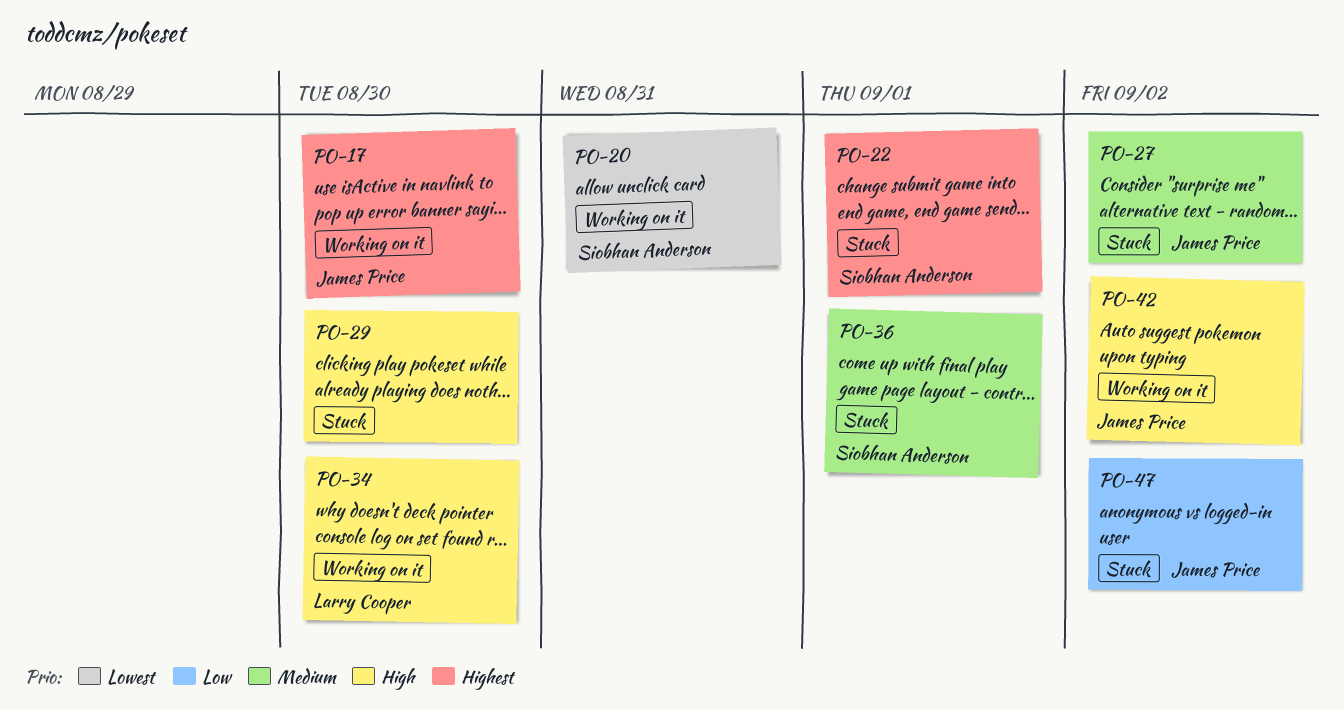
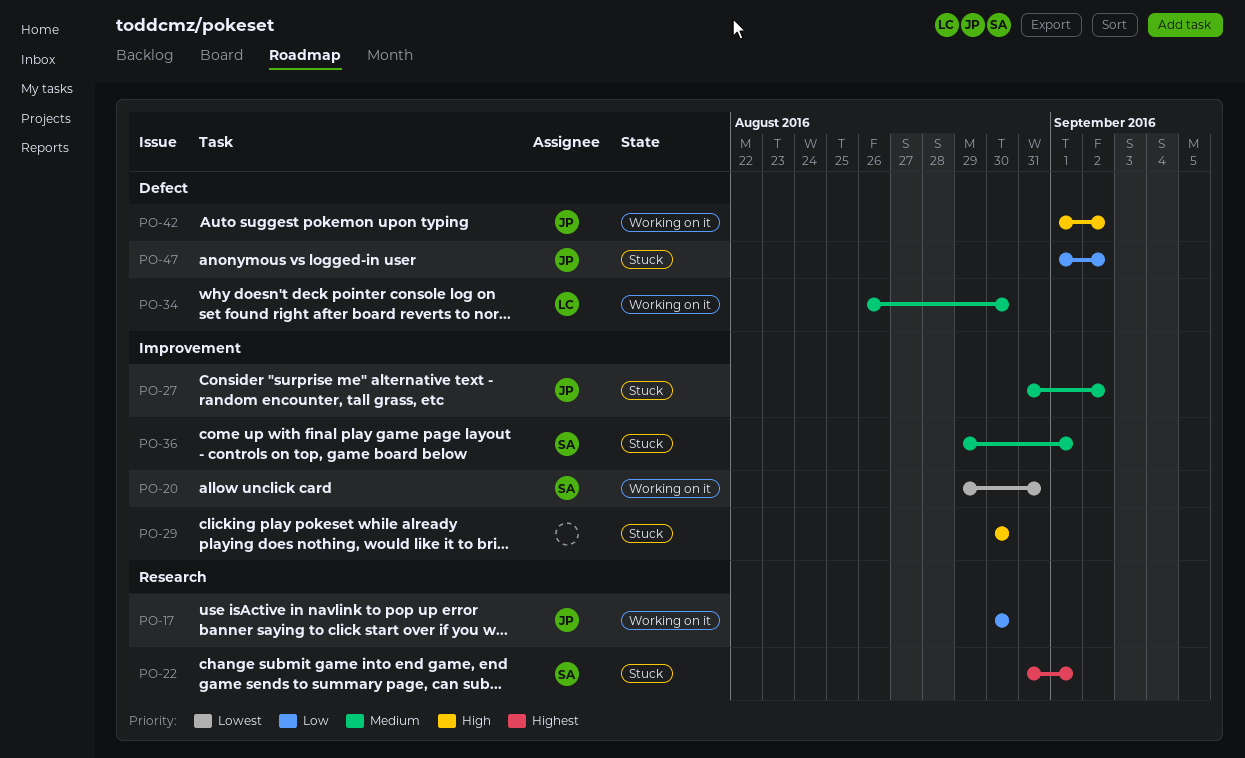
PO-17, priority: Highest -> Low
PO-34, priority: High -> Medium

